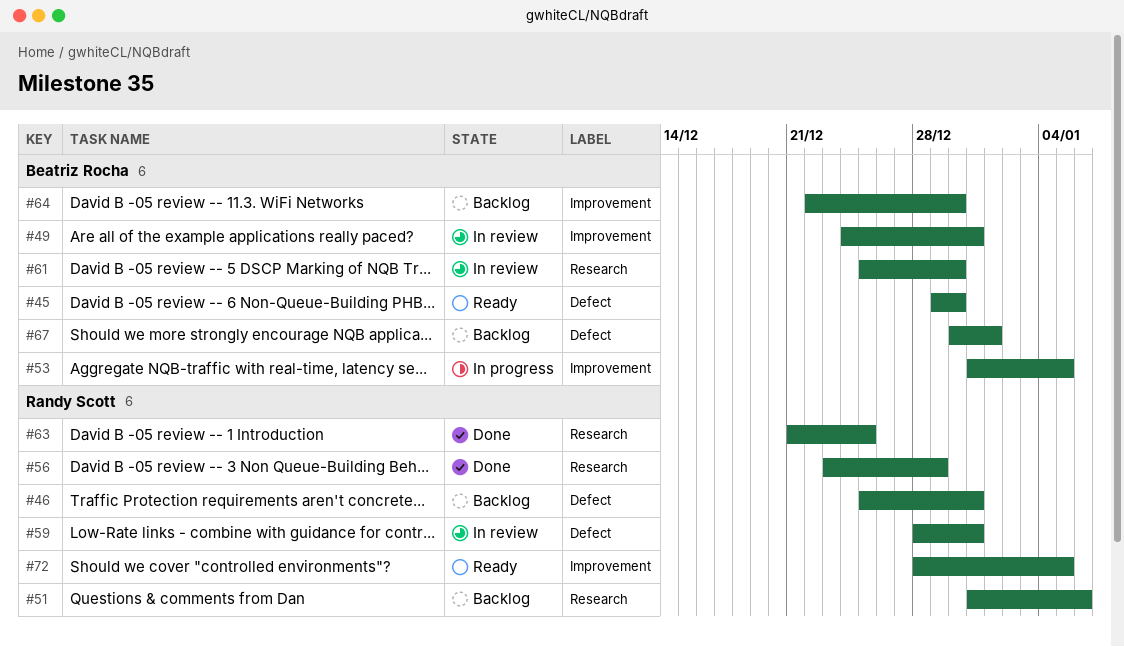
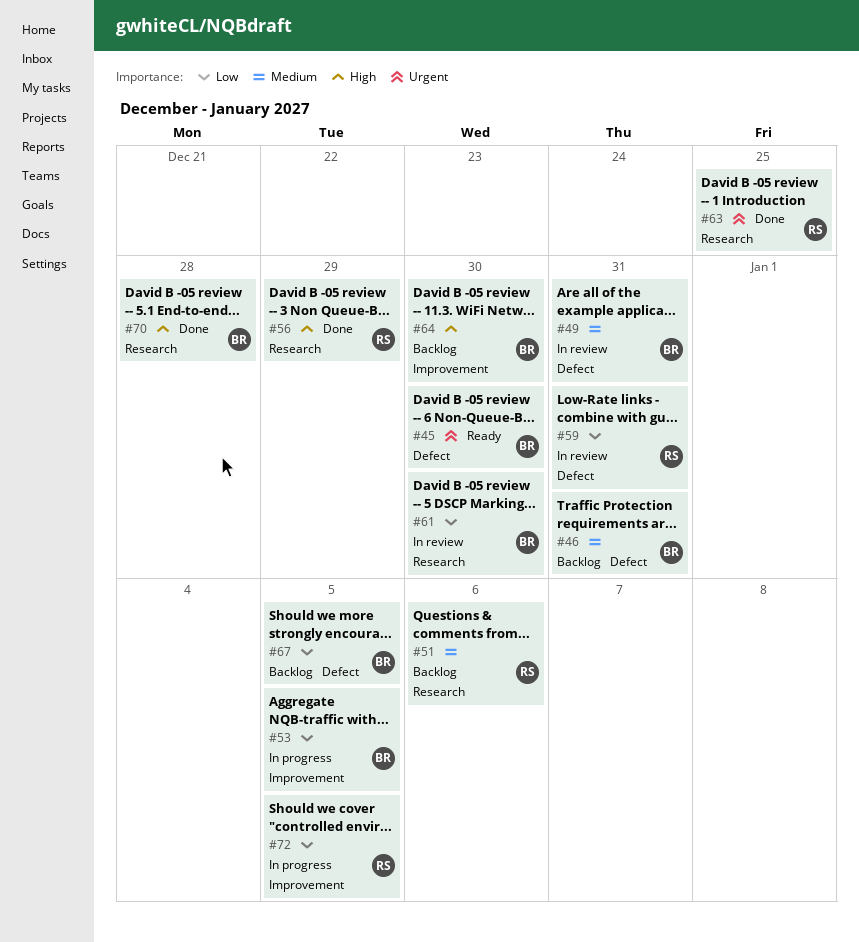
#46, owner: Randy Scott -> Beatriz Rocha
#49, label: Improvement -> Defect
#67, due: Jan 1 -> Jan 5
#70: none -> present
#72, status: Ready -> In progress

